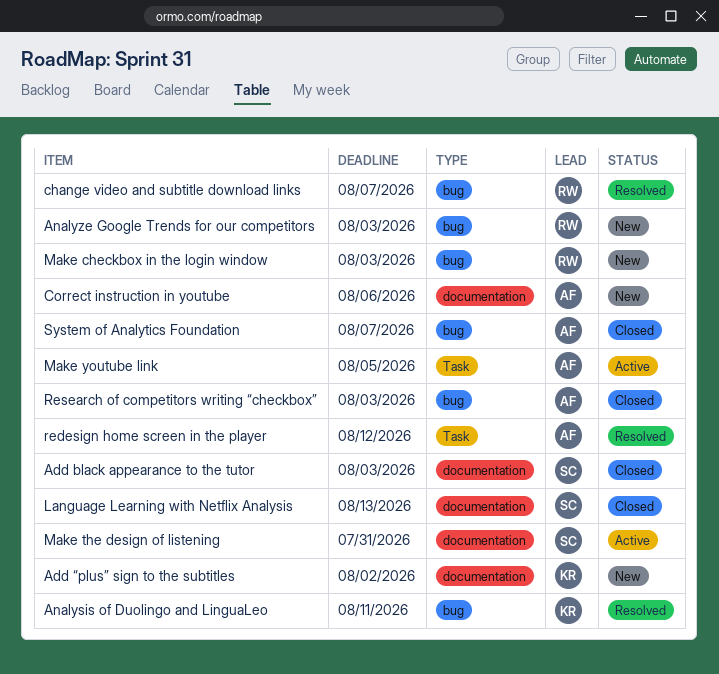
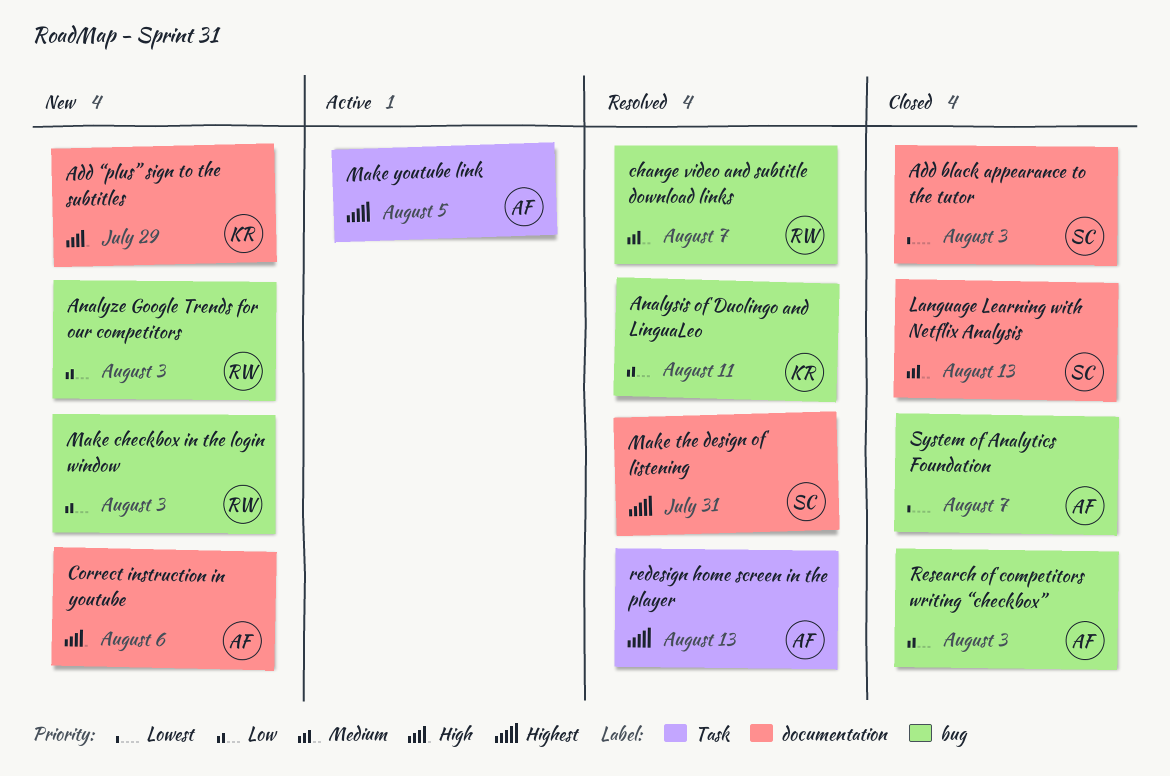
Add “plus” sign to the subtitles, due: Aug 2 -> Jul 29
Make the design of listening, status: Active -> Resolved
redesign home screen in the player, due: Aug 12 -> Aug 13

